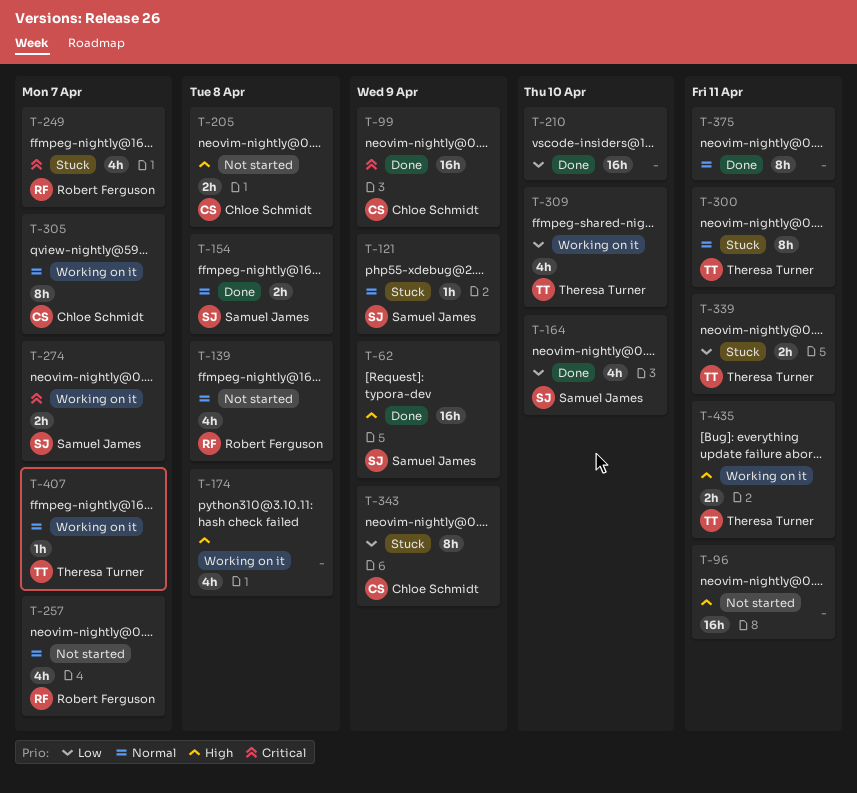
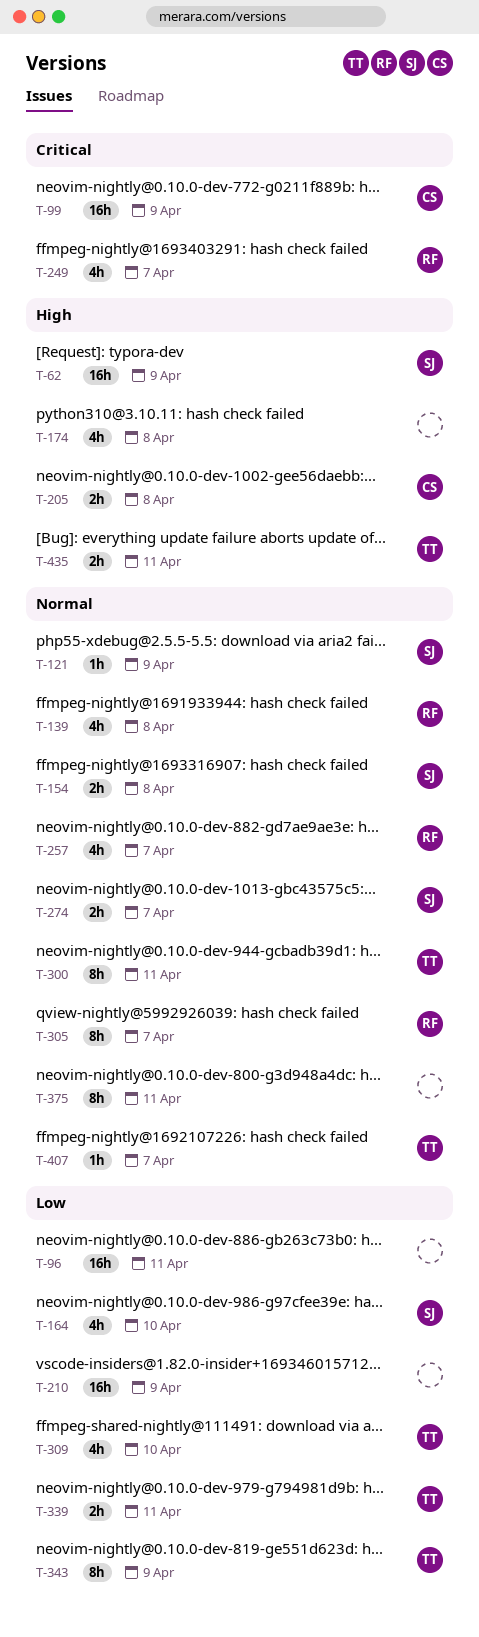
T-96, priority: High -> Low
T-210, due: Apr 10 -> Apr 9
T-274, priority: Critical -> Normal
T-305, owner: Chloe Schmidt -> Robert Ferguson
T-343, owner: Chloe Schmidt -> Theresa Turner

